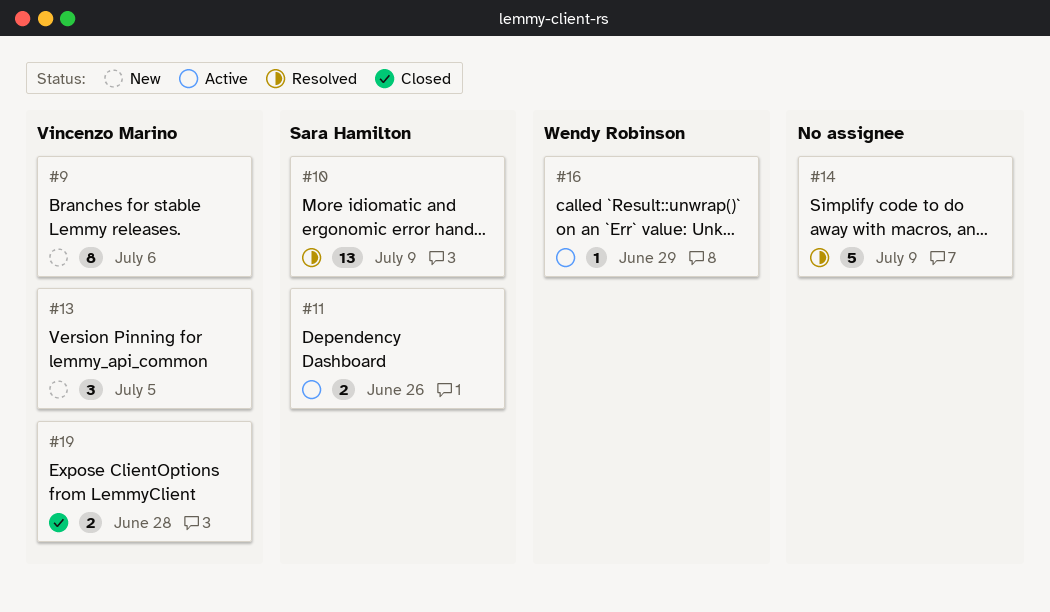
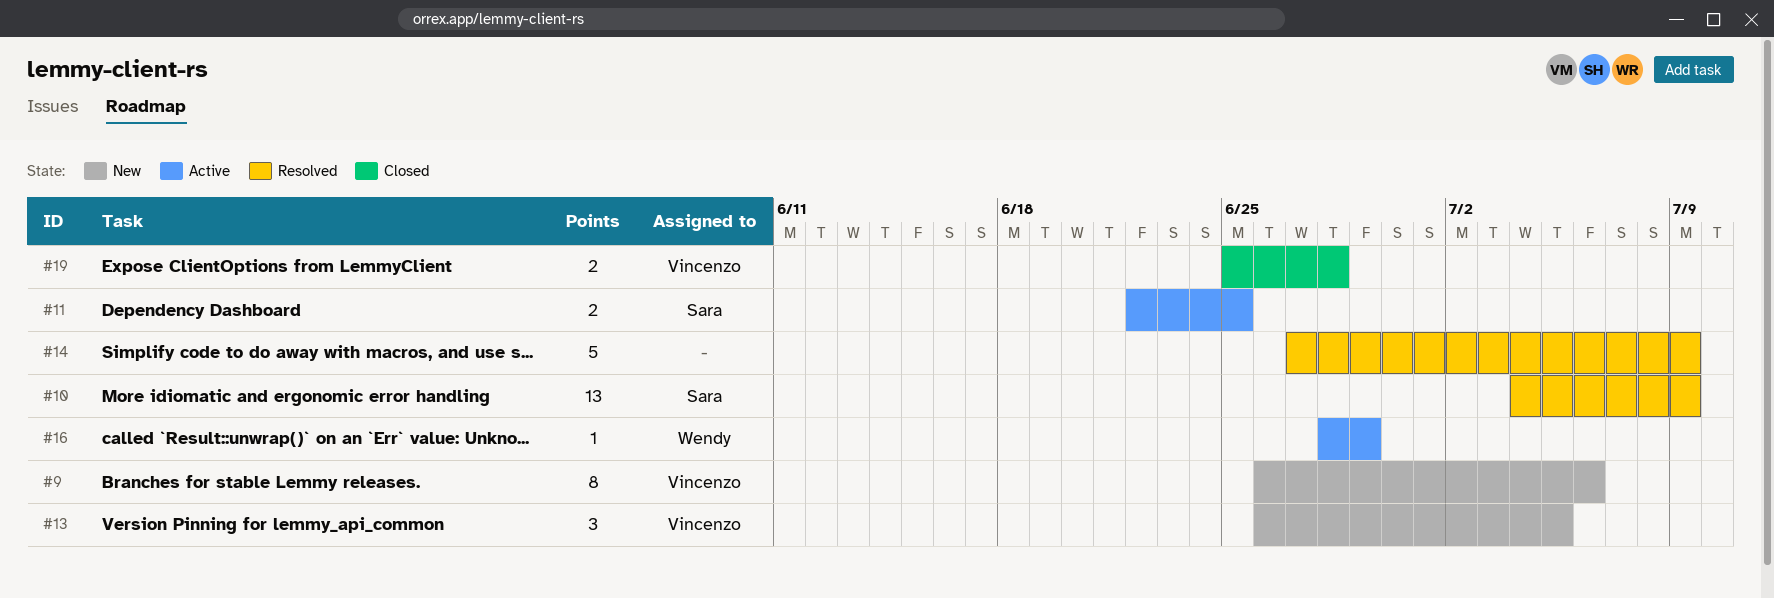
#11, due: Jun 26 -> Jun 25

